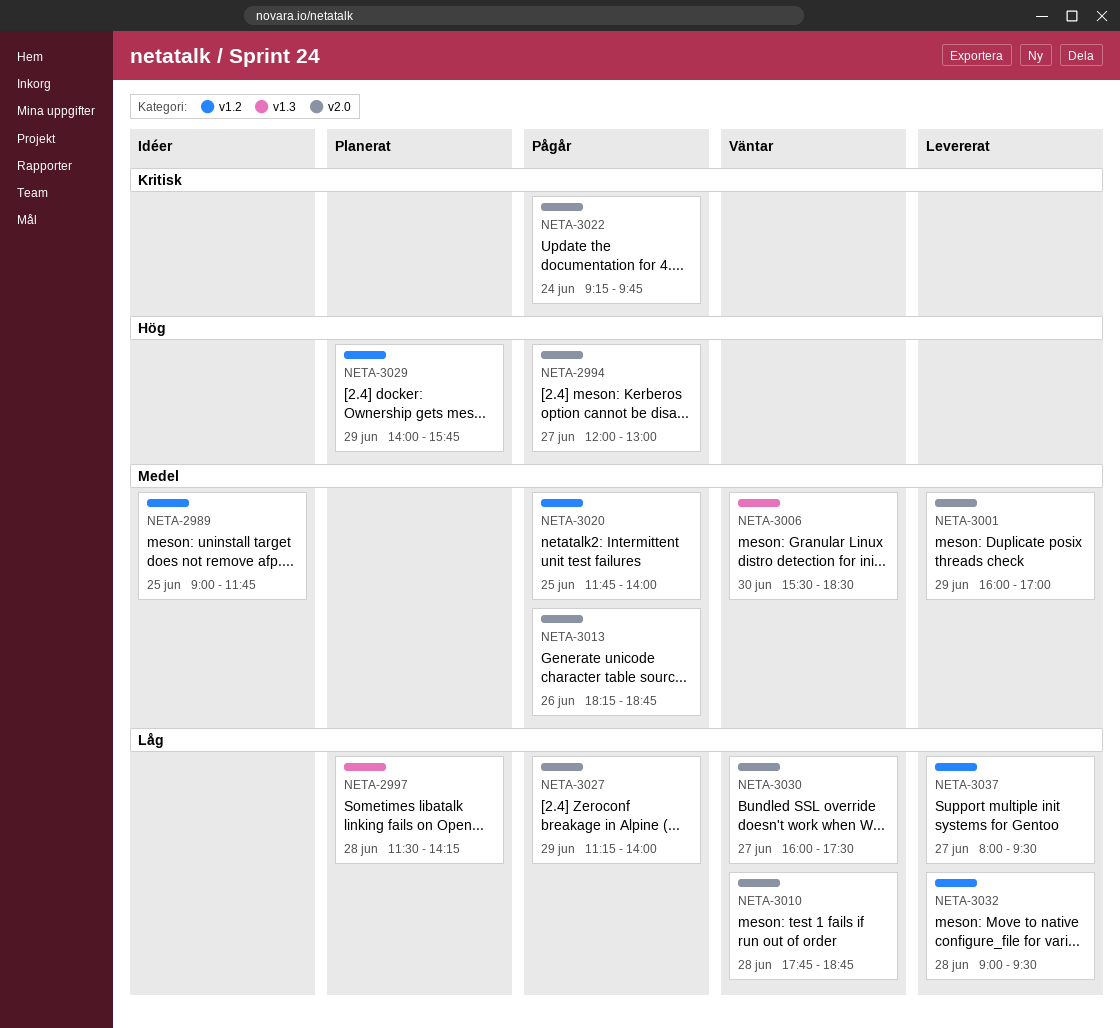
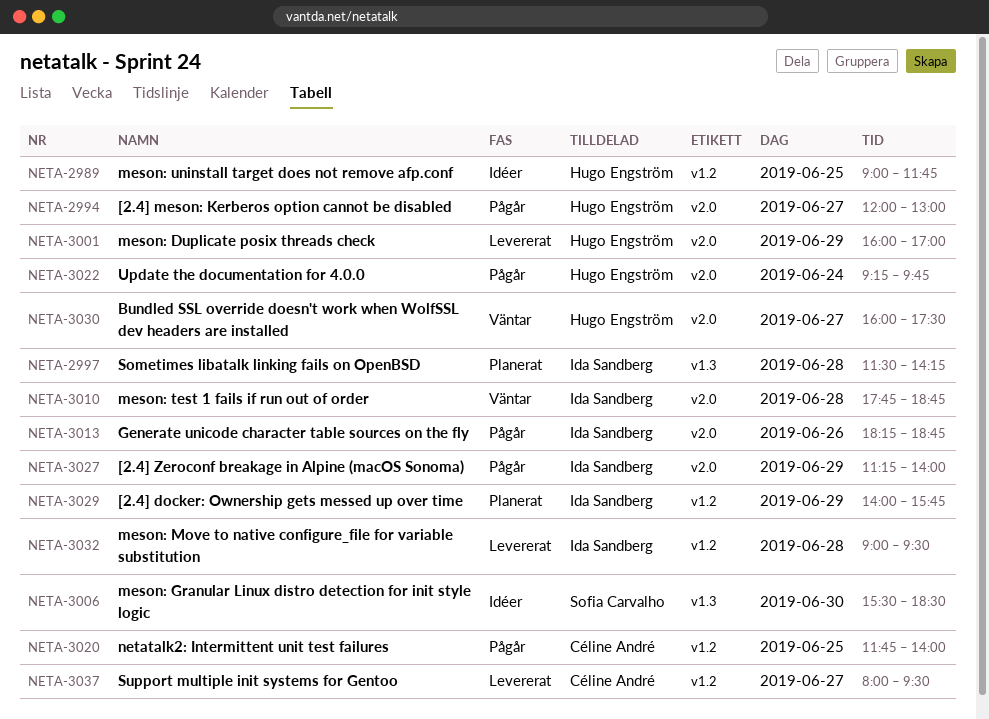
NETA-3006, status: Väntar -> Idéer

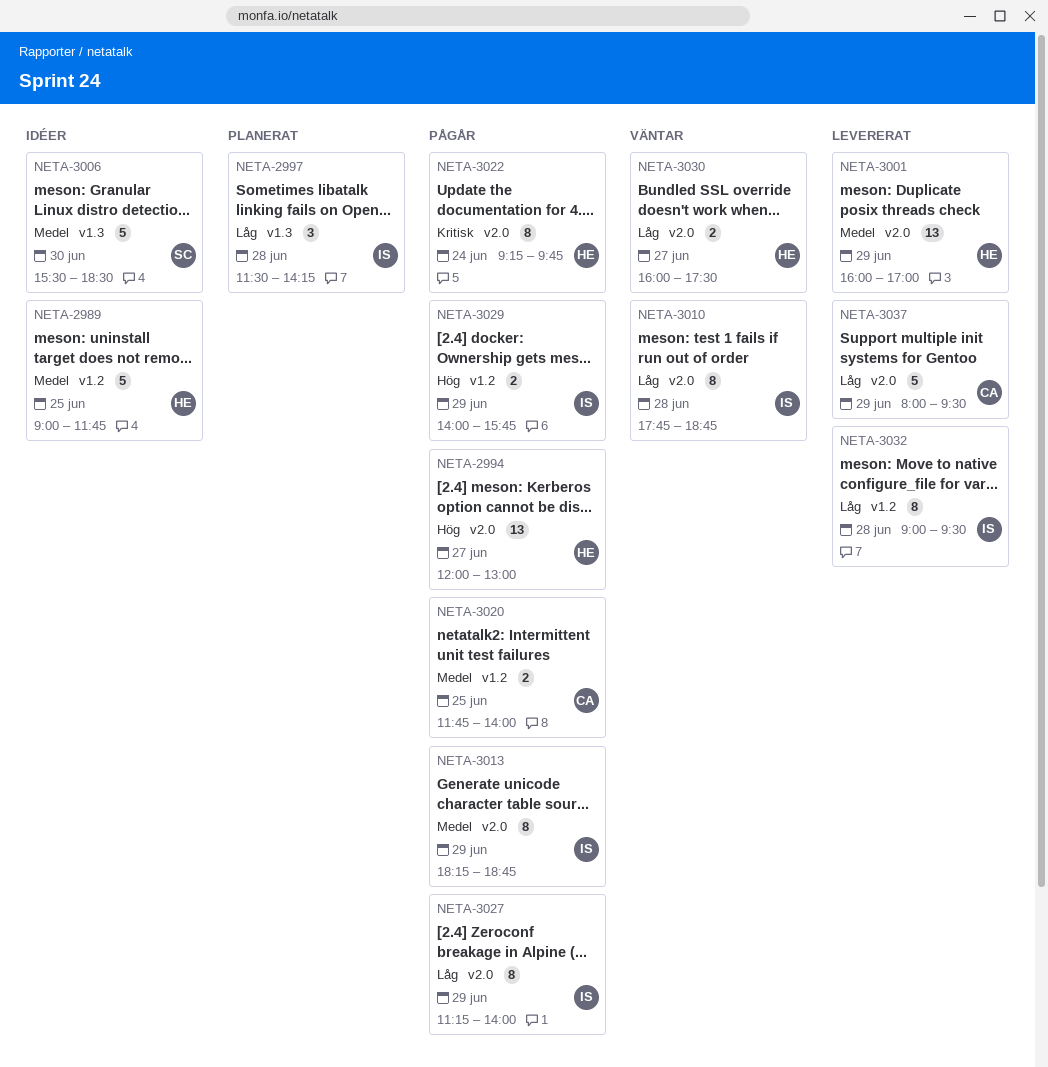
NETA-3013, day: Jun 26 -> Jun 29
NETA-3029, status: Planerat -> Pågår
NETA-3037, label: v1.2 -> v2.0
NETA-3037, day: Jun 27 -> Jun 29

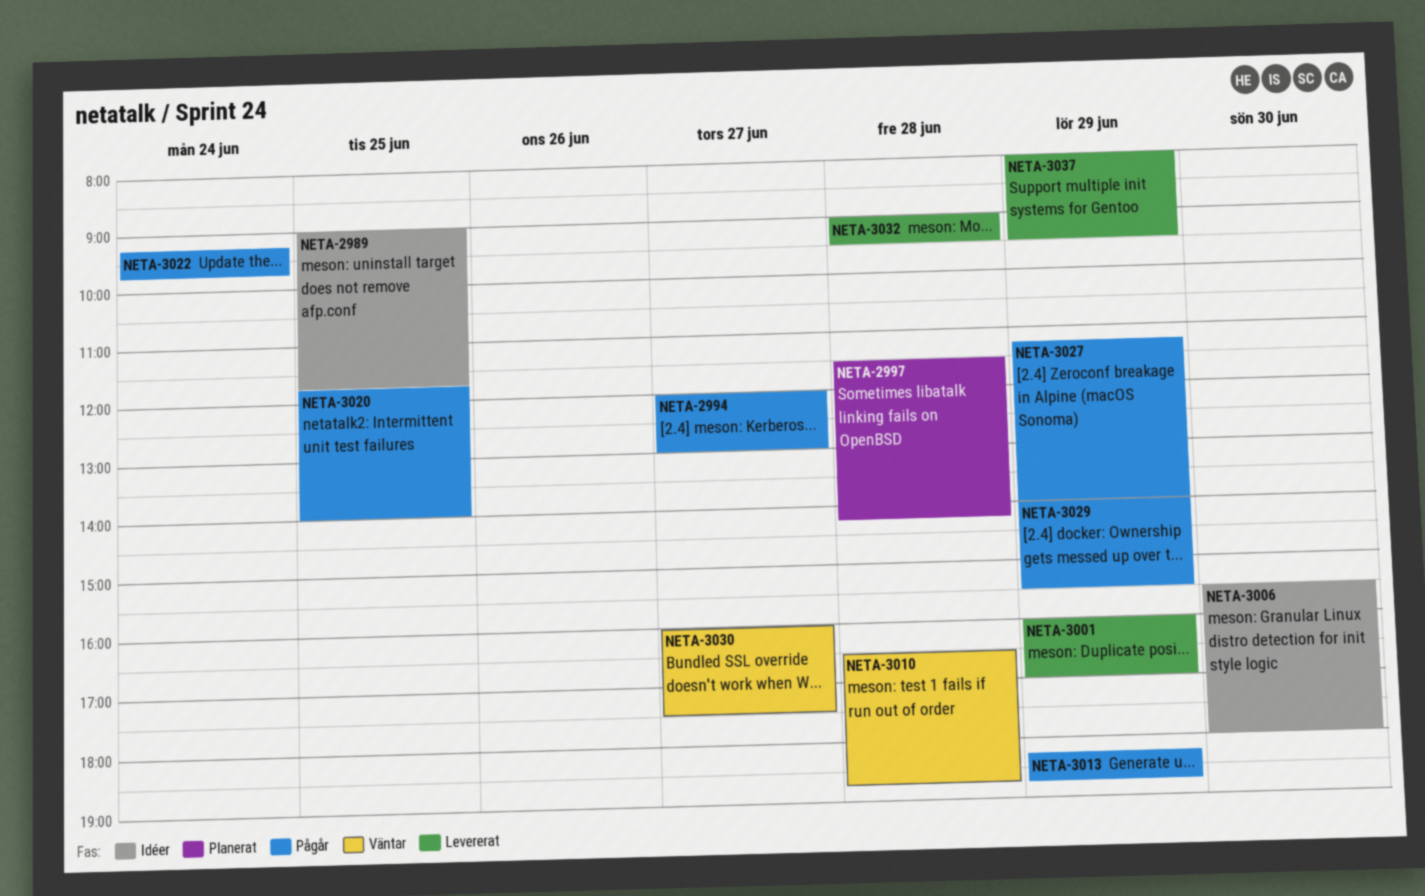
NETA-3006, ends: 18:30 -> 18:00
NETA-3010, begins: 17:45 -> 16:30
NETA-3029, ends: 15:45 -> 15:30

